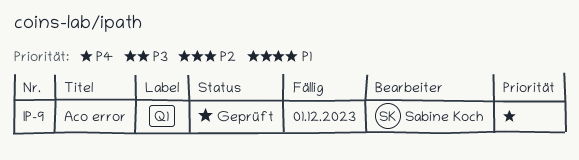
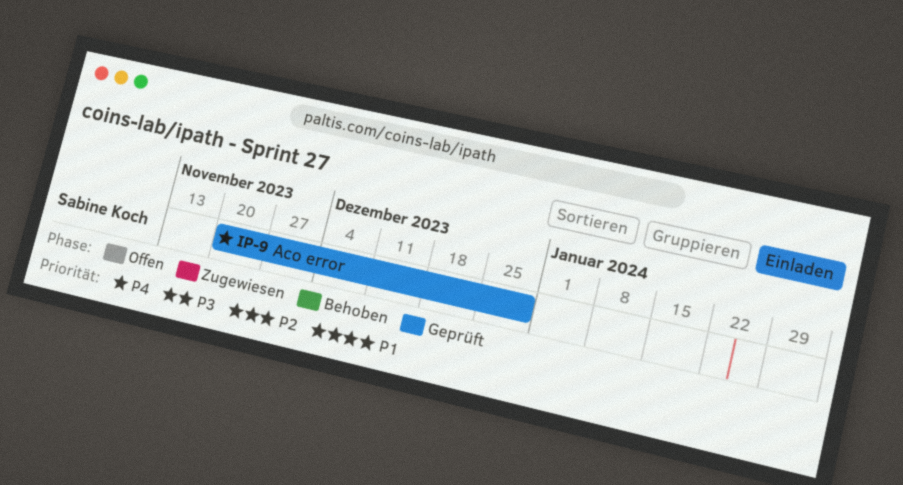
IP-9, due: Dec 1 -> Dec 29

